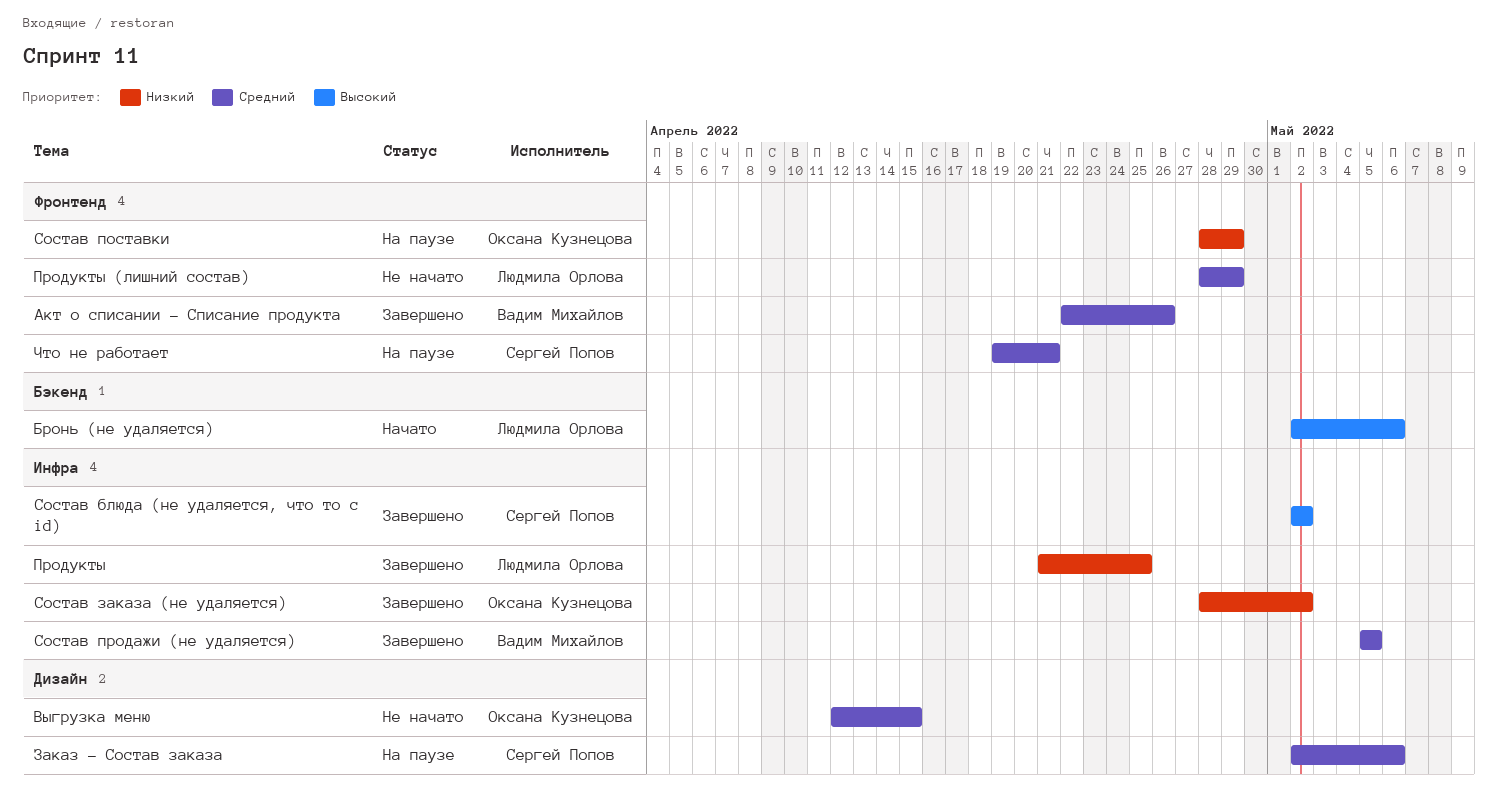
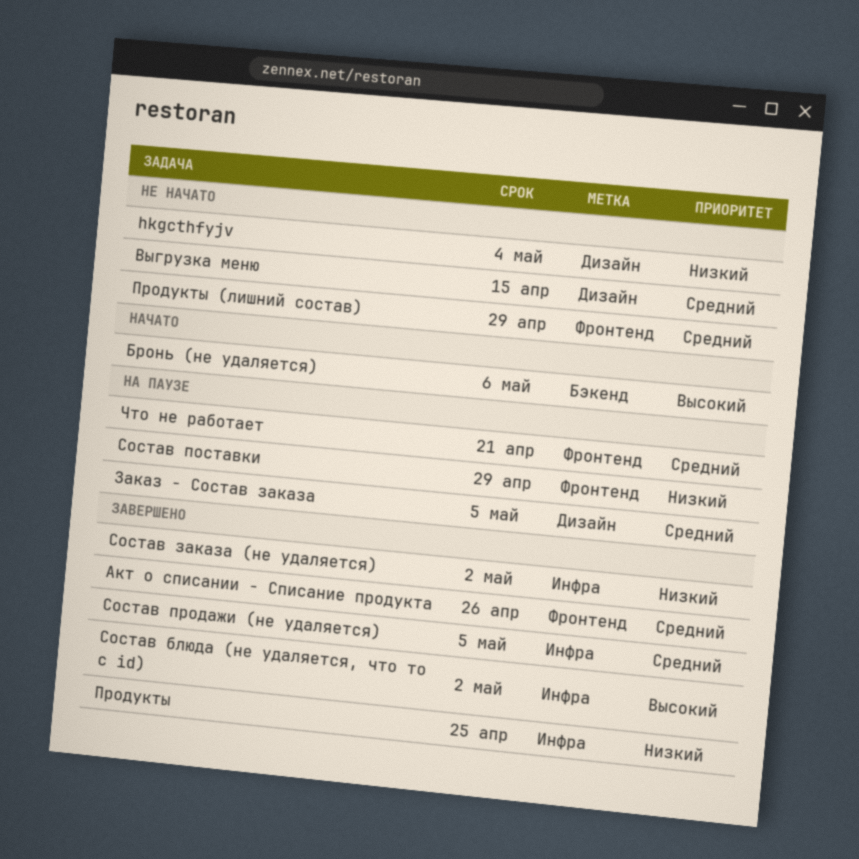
hkgcthfyjv: none -> present
Заказ - Состав заказа, due: May 6 -> May 5

